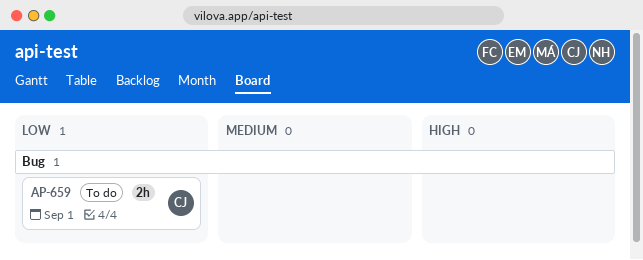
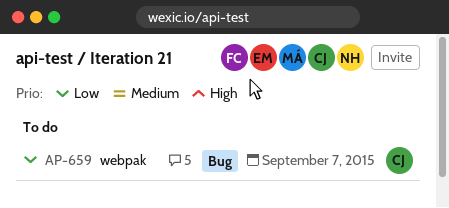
AP-659, due: Sep 1 -> Sep 7

